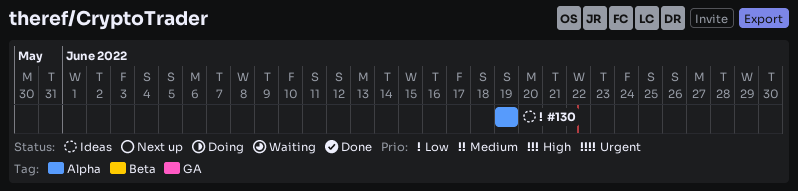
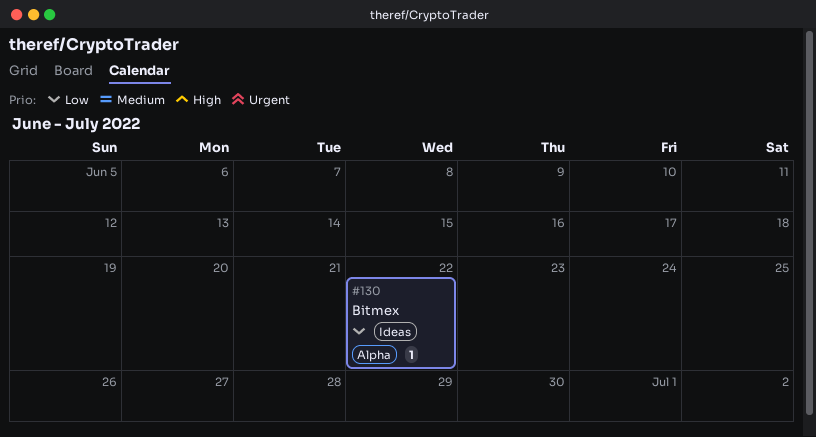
#130, due: Jun 19 -> Jun 22

